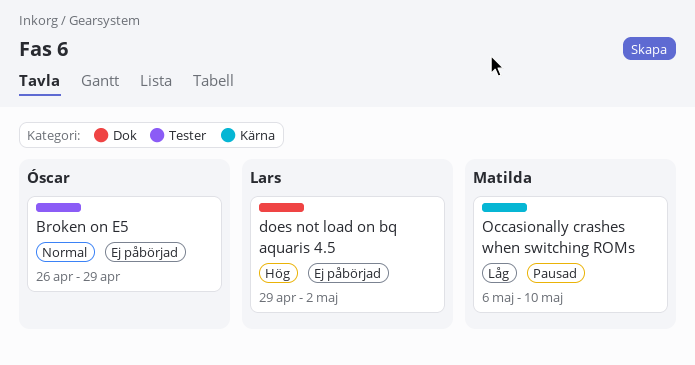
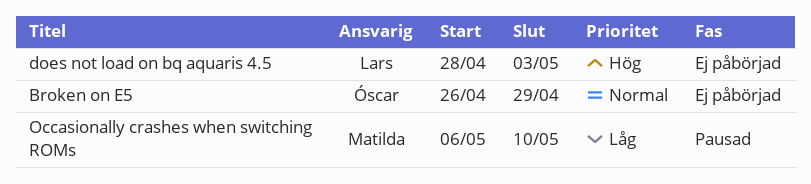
does not load on bq aquaris 4.5, start: Apr 29 -> Apr 28
does not load on bq aquaris 4.5, due: May 2 -> May 3

